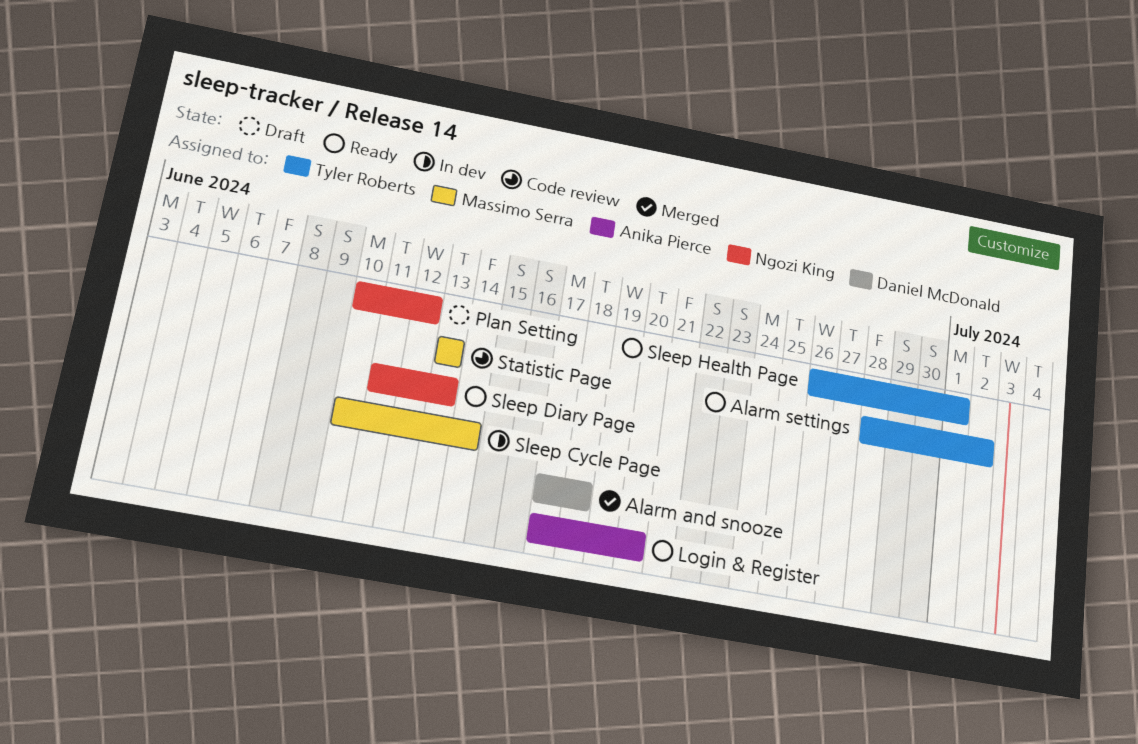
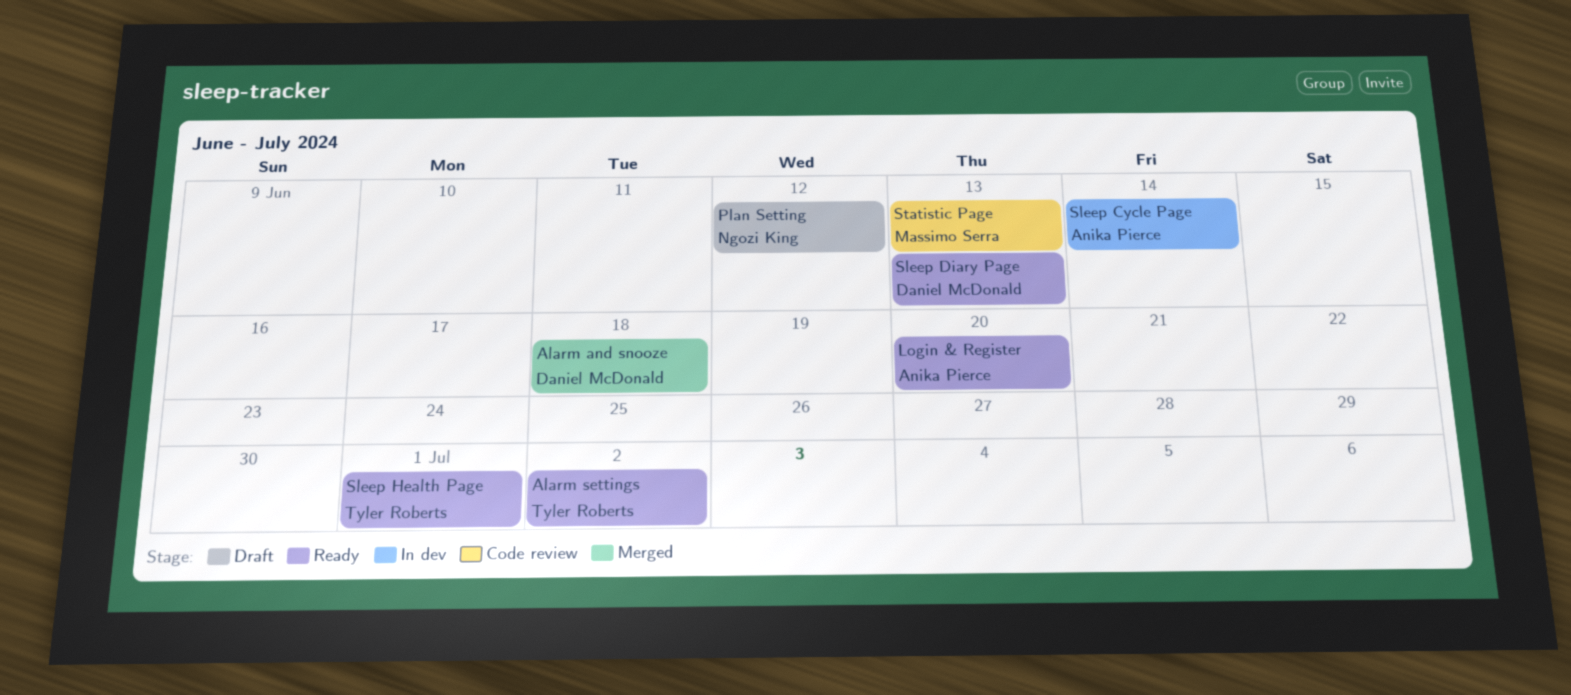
Sleep Cycle Page, owner: Massimo Serra -> Anika Pierce
Sleep Diary Page, owner: Ngozi King -> Daniel McDonald

